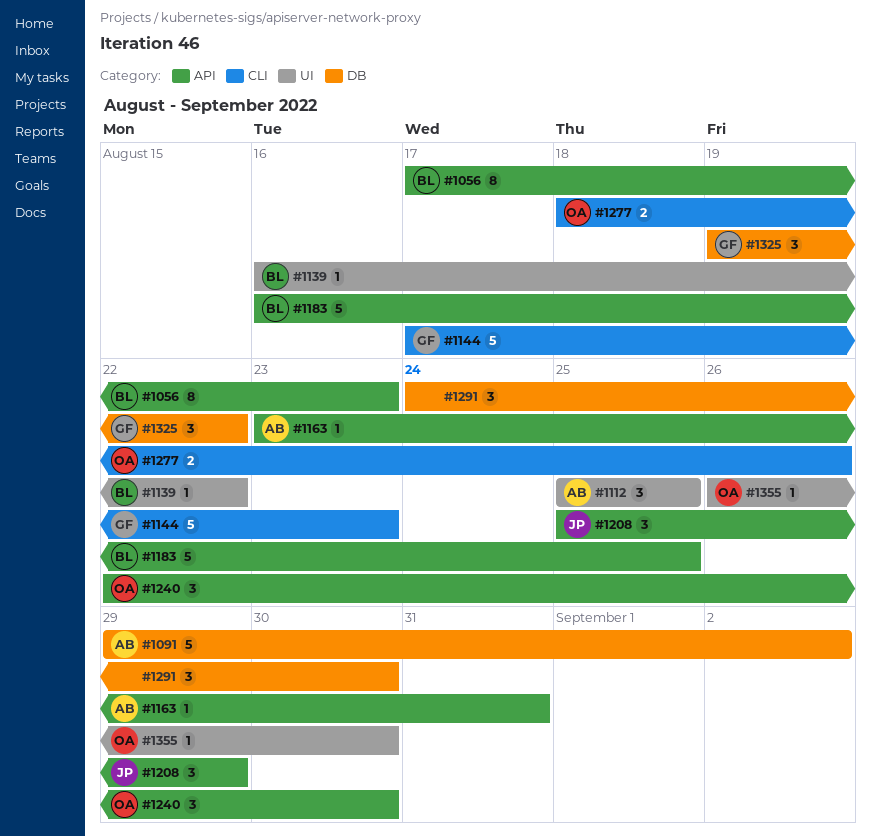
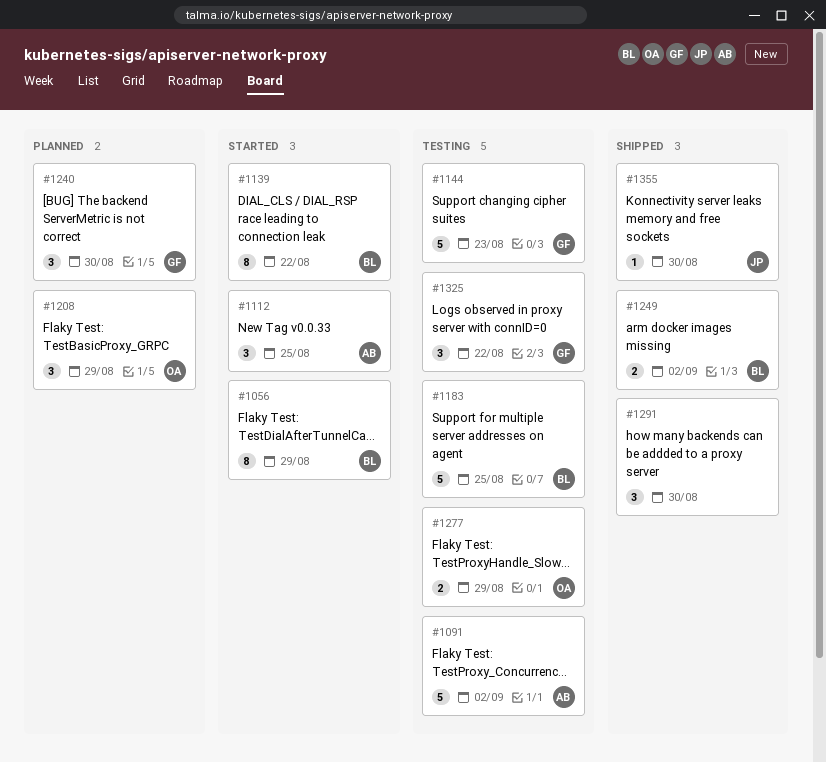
#1056, due: Aug 23 -> Aug 29
#1139, estimate: 1 -> 8
#1163: present -> none
#1208, owner: JP -> OA
#1240, owner: OA -> GF
#1249: none -> present
#1277, due: Aug 26 -> Aug 29
#1355, owner: OA -> JP

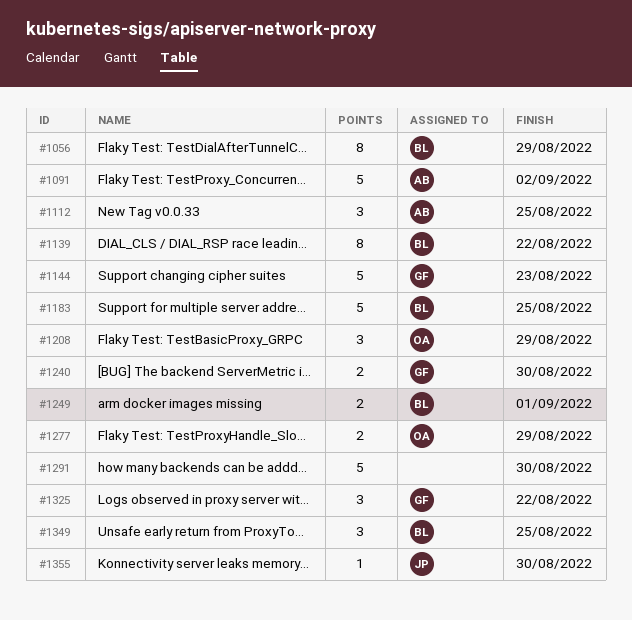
#1240, estimate: 3 -> 2
#1249, due: Sep 2 -> Sep 1
#1291, estimate: 3 -> 5
#1349: none -> present

